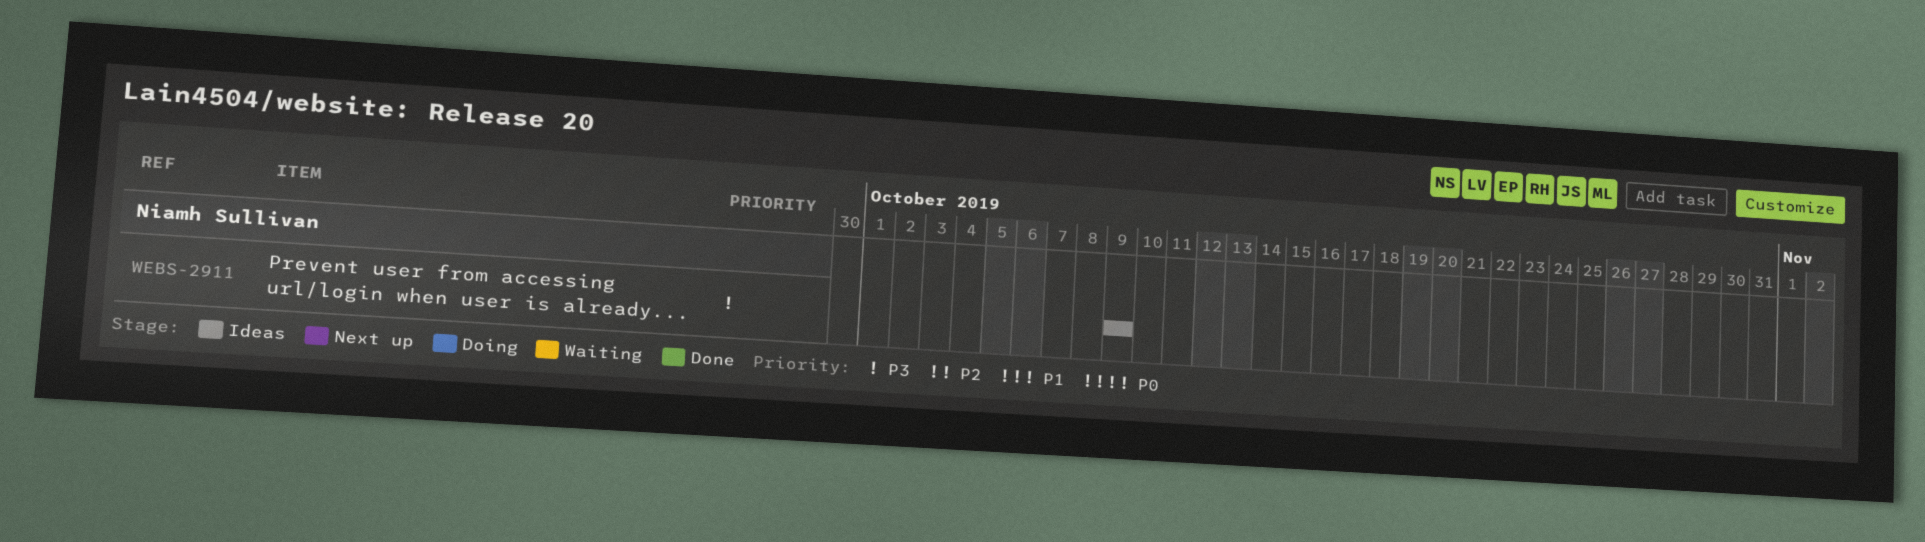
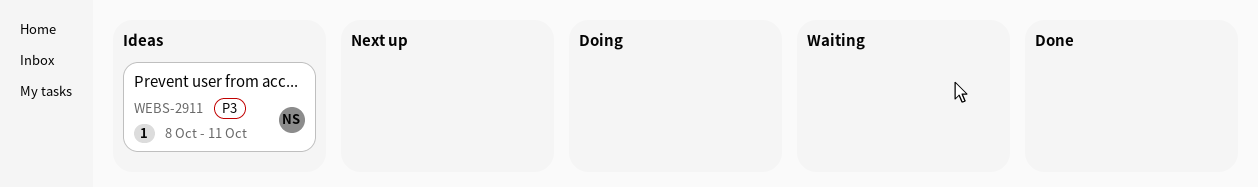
WEBS-2911, start: Oct 9 -> Oct 8
WEBS-2911, due: Oct 9 -> Oct 11

